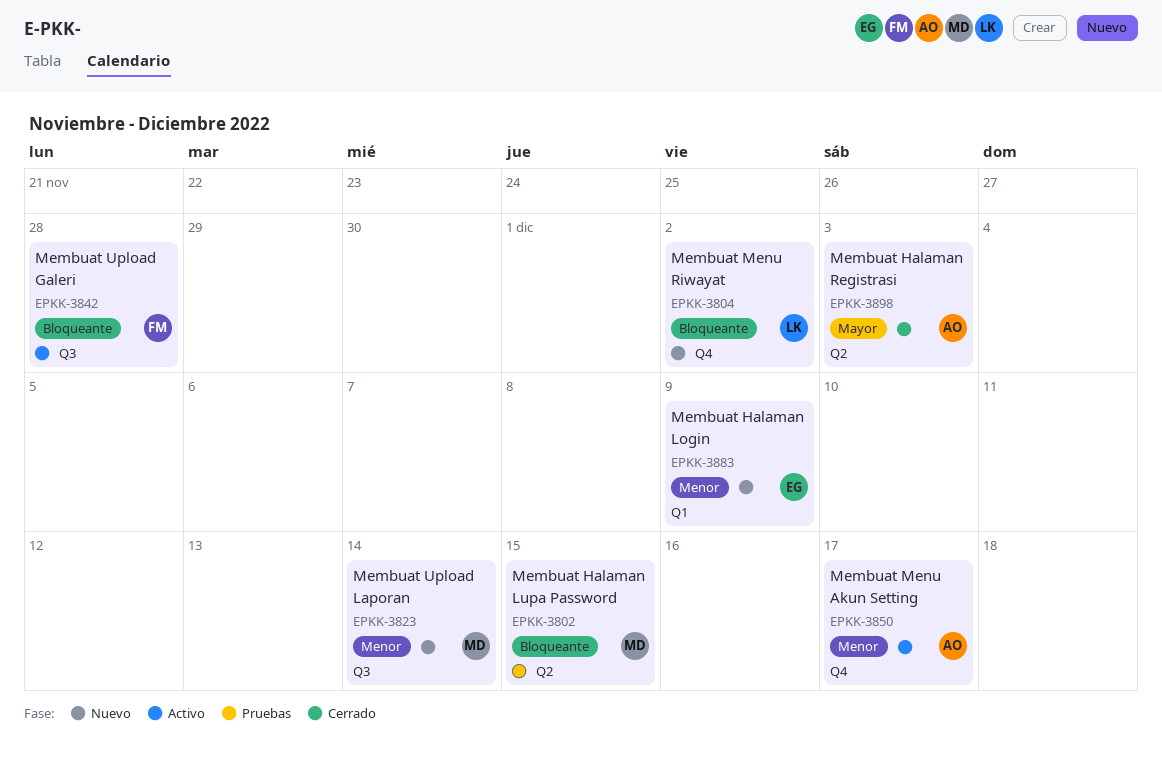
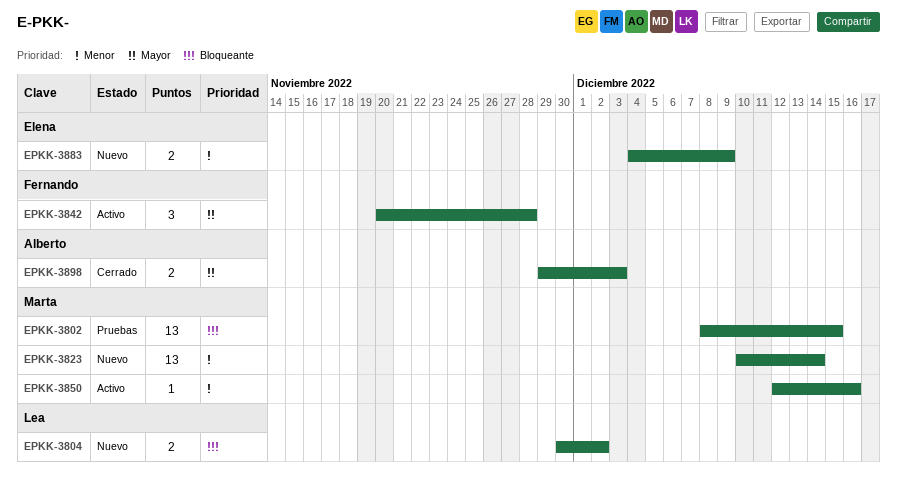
EPKK-3842, priority: Bloqueante -> Mayor
EPKK-3850, owner: Alberto -> Marta
EPKK-3850, due: Dec 17 -> Dec 16

